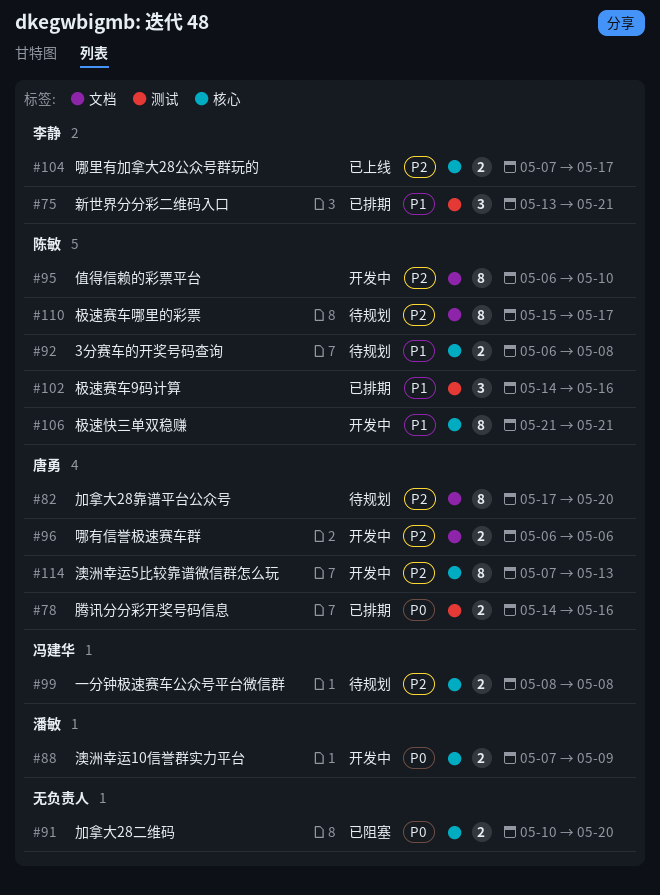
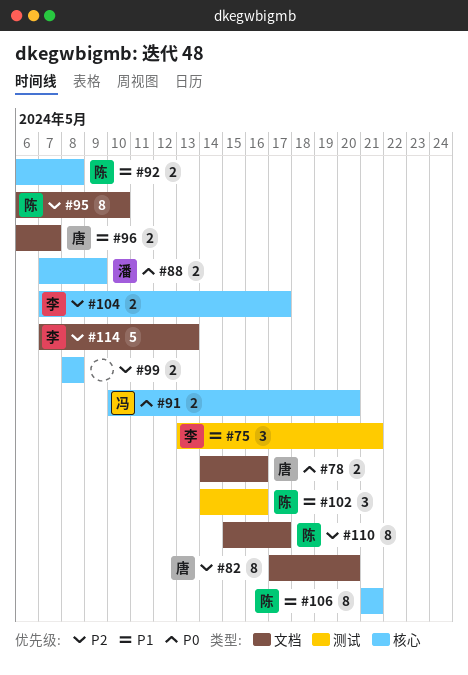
#78, label: 测试 -> 文档
#91, owner: none -> 冯建华
#96, priority: P2 -> P1
#96, due: May 6 -> May 7
#99, owner: 冯建华 -> none
#114, owner: 唐勇 -> 李静
#114, label: 核心 -> 文档
#114, estimate: 8 -> 5

